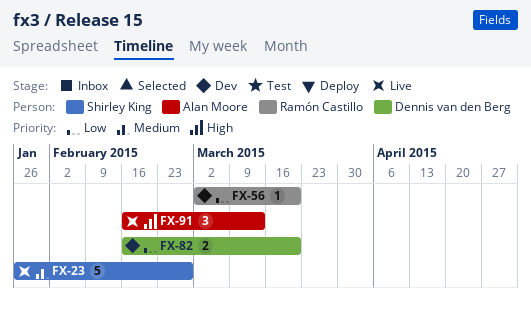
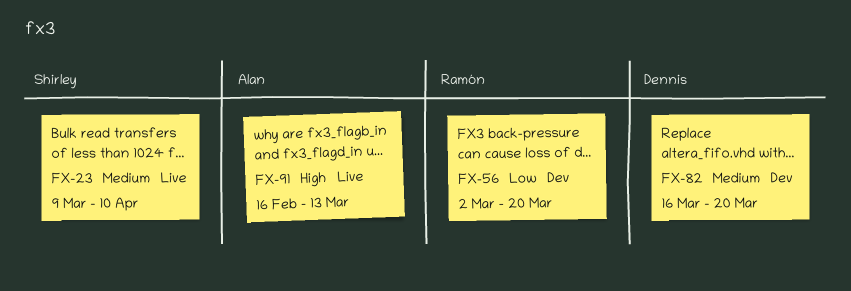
FX-23, start: Jan 26 -> Mar 9
FX-23, due: Feb 27 -> Apr 10
FX-82, priority: Low -> Medium
FX-82, start: Feb 16 -> Mar 16

